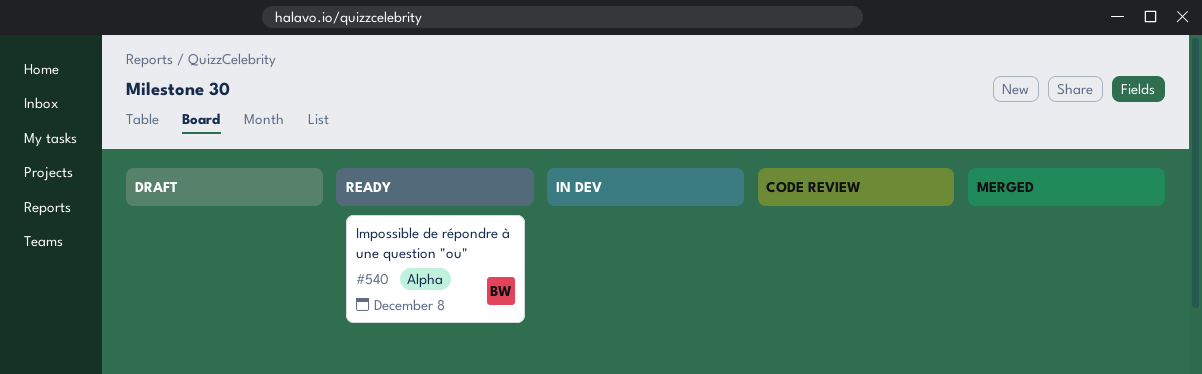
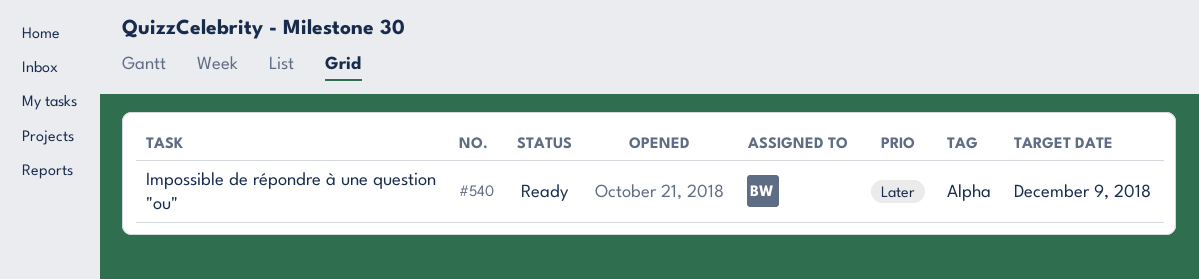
#540, due: Dec 8 -> Dec 9

